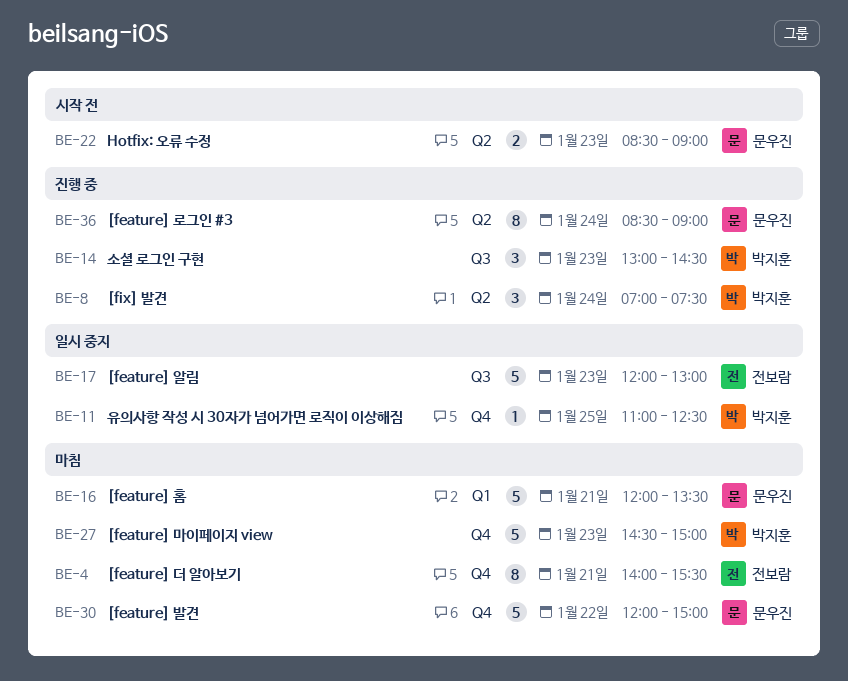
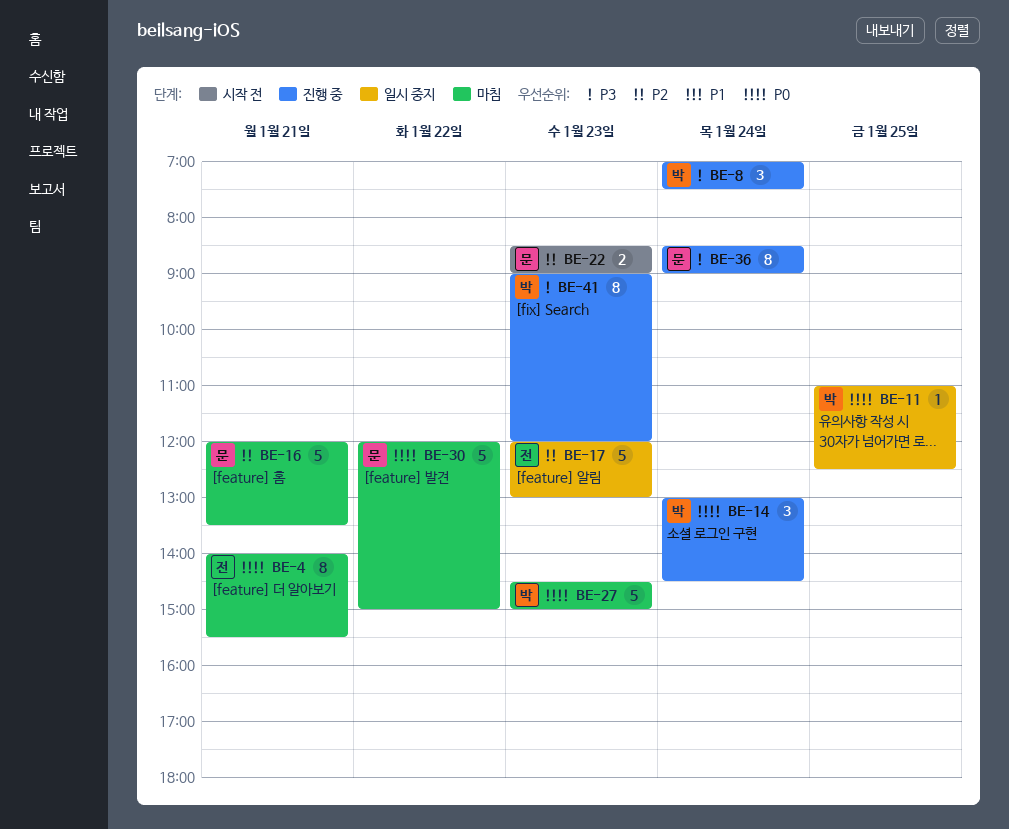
BE-14, day: Jan 23 -> Jan 24
BE-41: none -> present

